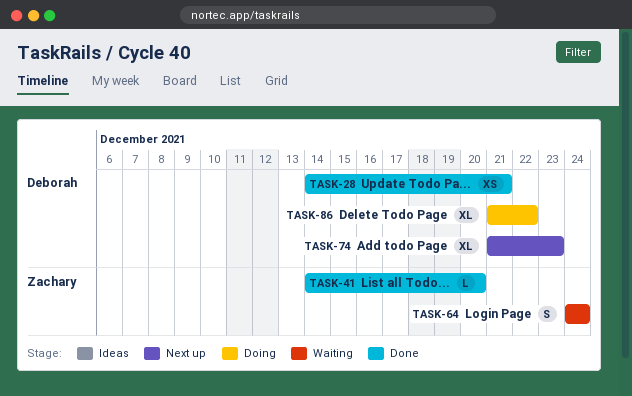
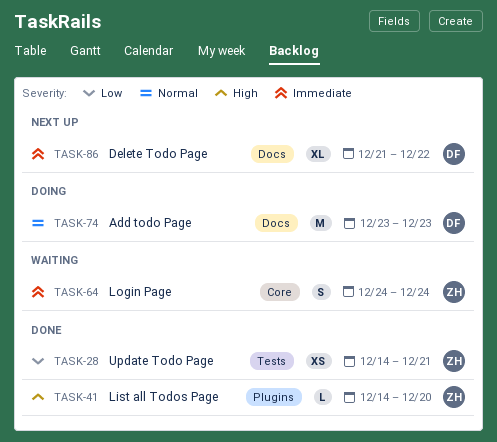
TASK-28, owner: Deborah -> Zachary
TASK-74, status: Next up -> Doing
TASK-74, estimate: XL -> M
TASK-74, start: Dec 21 -> Dec 23
TASK-86, status: Doing -> Next up

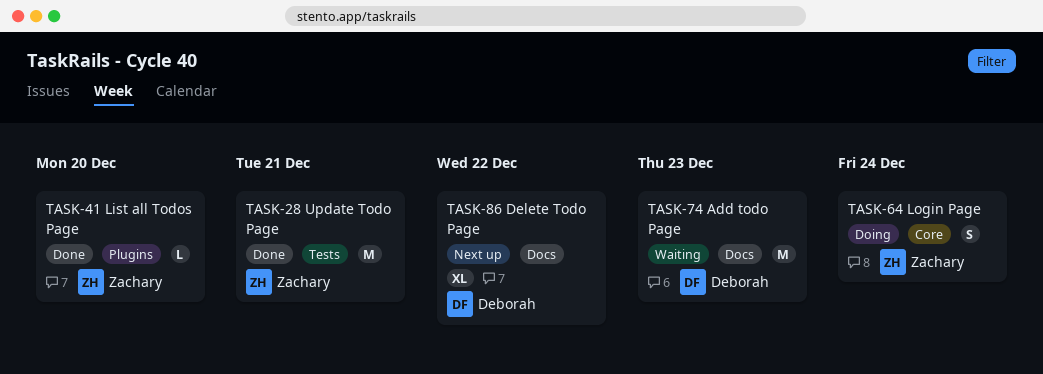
TASK-28, estimate: XS -> M
TASK-64, status: Waiting -> Doing
TASK-74, status: Doing -> Waiting

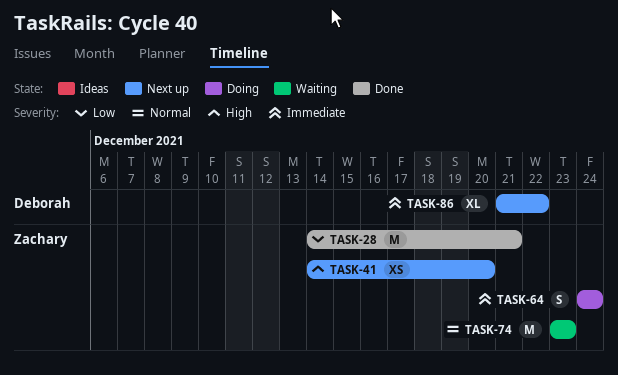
TASK-41, status: Done -> Next up
TASK-41, estimate: L -> XS
TASK-74, owner: Deborah -> Zachary

